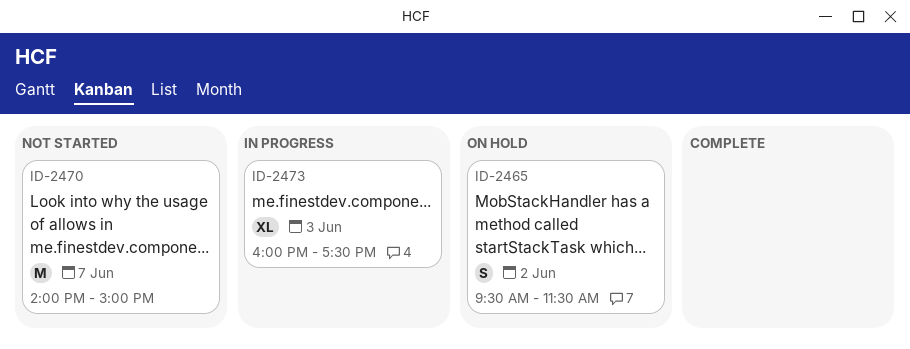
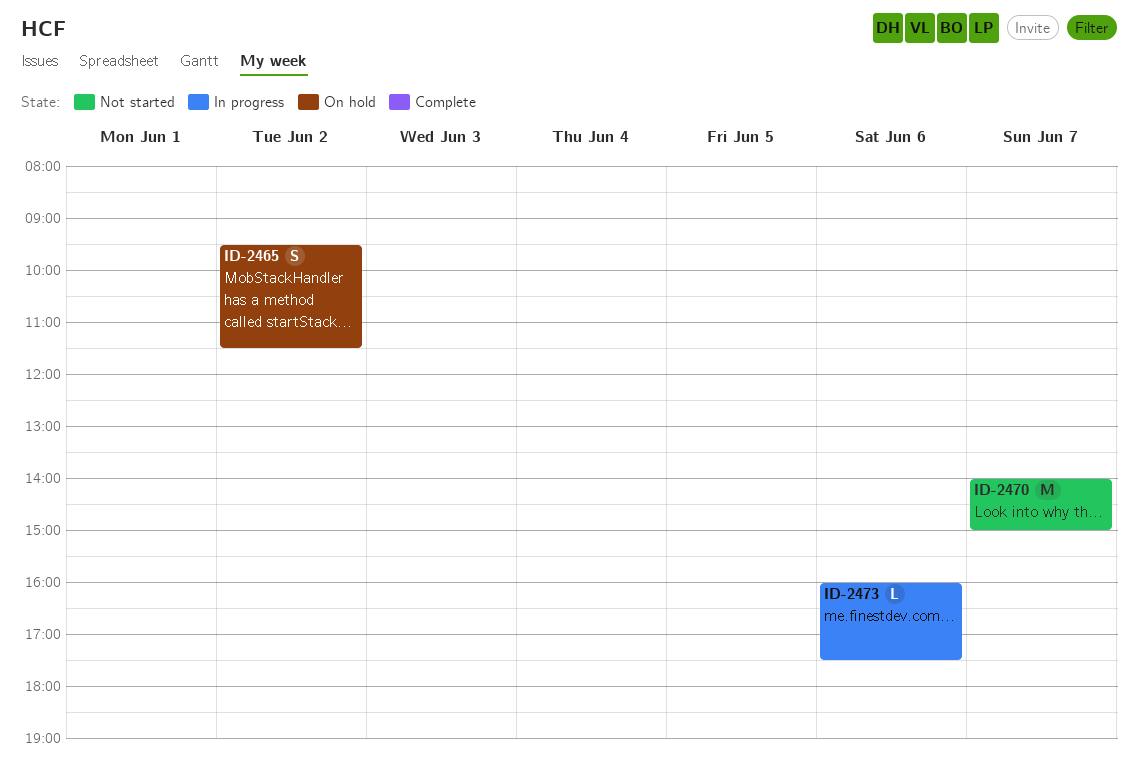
ID-2473, estimate: XL -> L
ID-2473, day: Jun 3 -> Jun 6

